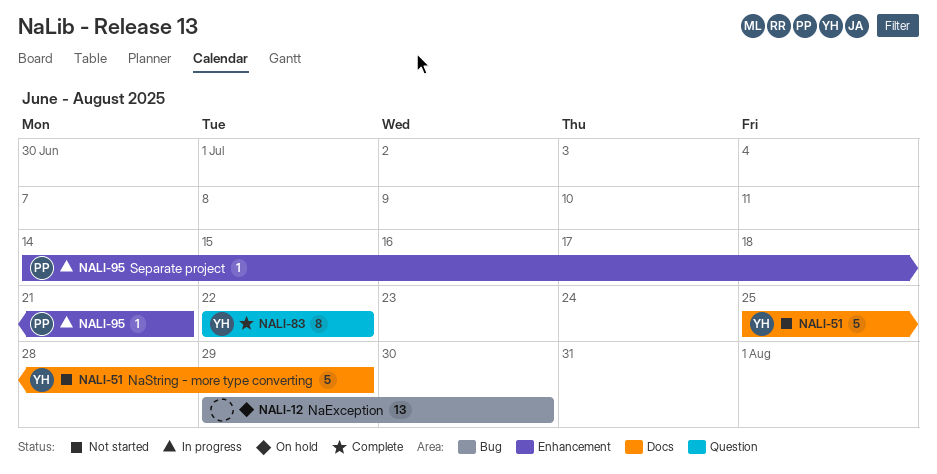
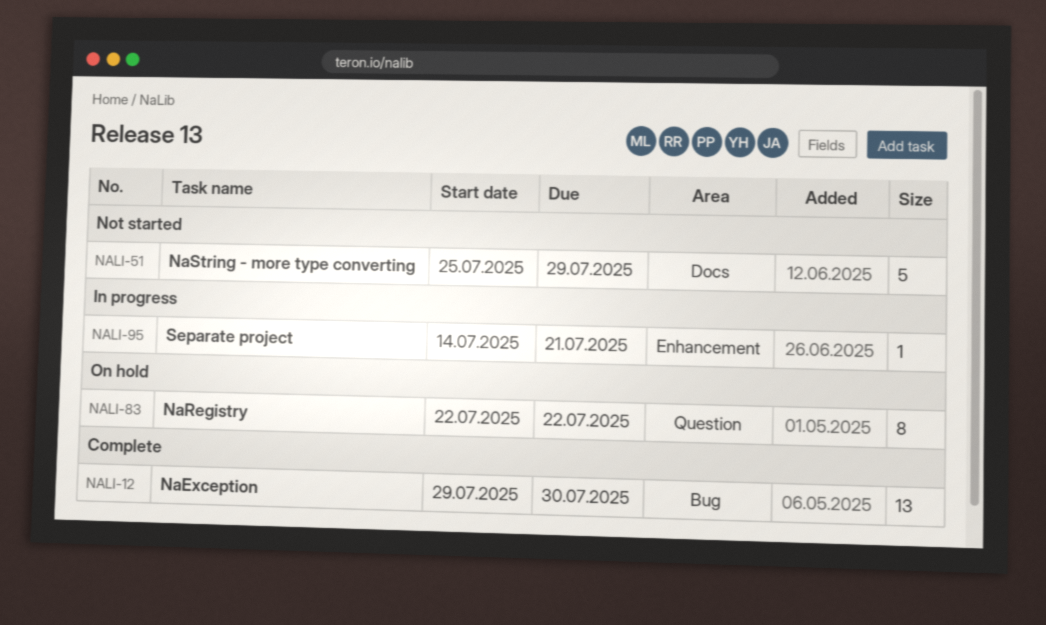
NALI-12, status: On hold -> Complete
NALI-83, status: Complete -> On hold

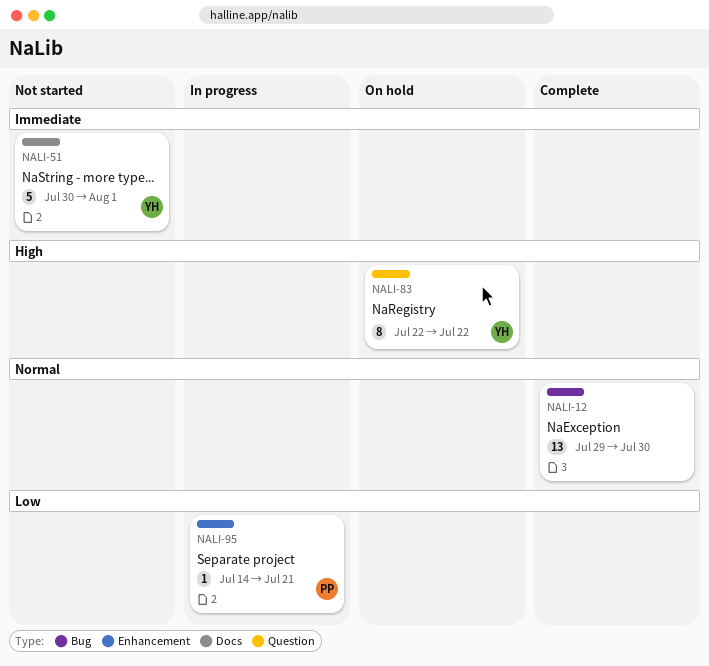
NALI-51, start: Jul 25 -> Jul 30
NALI-51, due: Jul 29 -> Aug 1

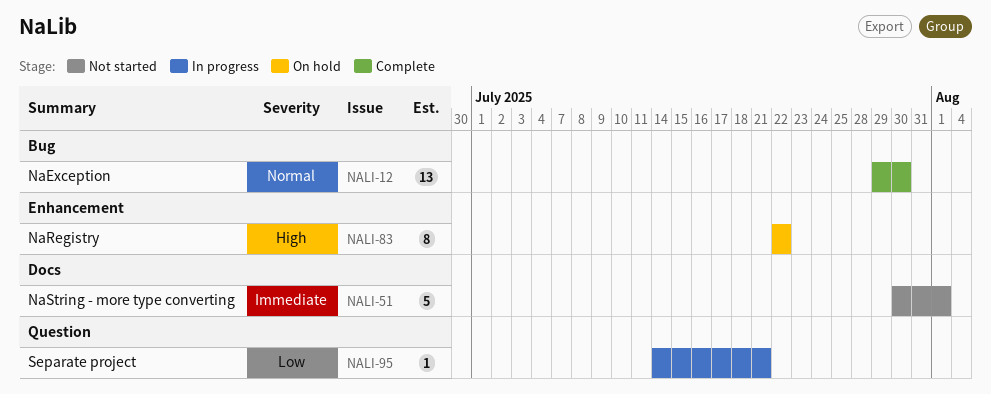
NALI-83, label: Question -> Enhancement
NALI-95, label: Enhancement -> Question

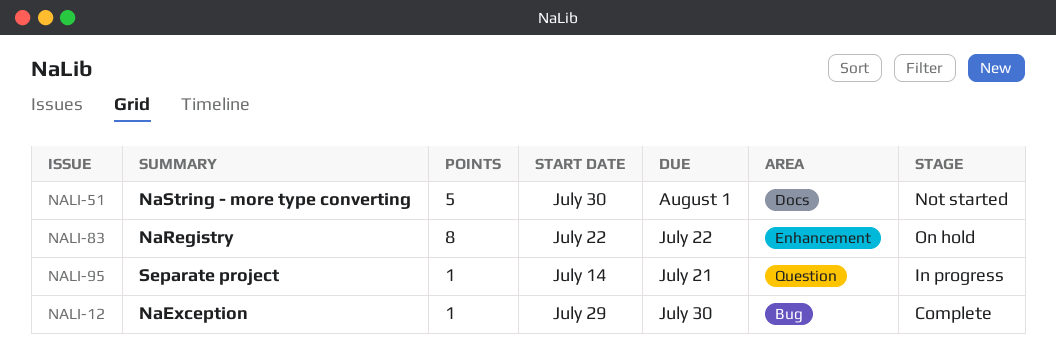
NALI-12, estimate: 13 -> 1

